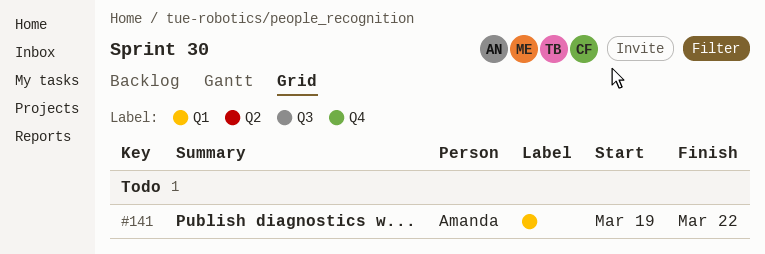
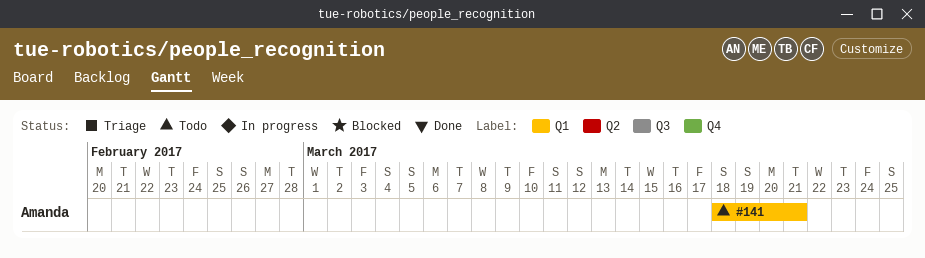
#141, start: Mar 19 -> Mar 18
#141, due: Mar 22 -> Mar 21

